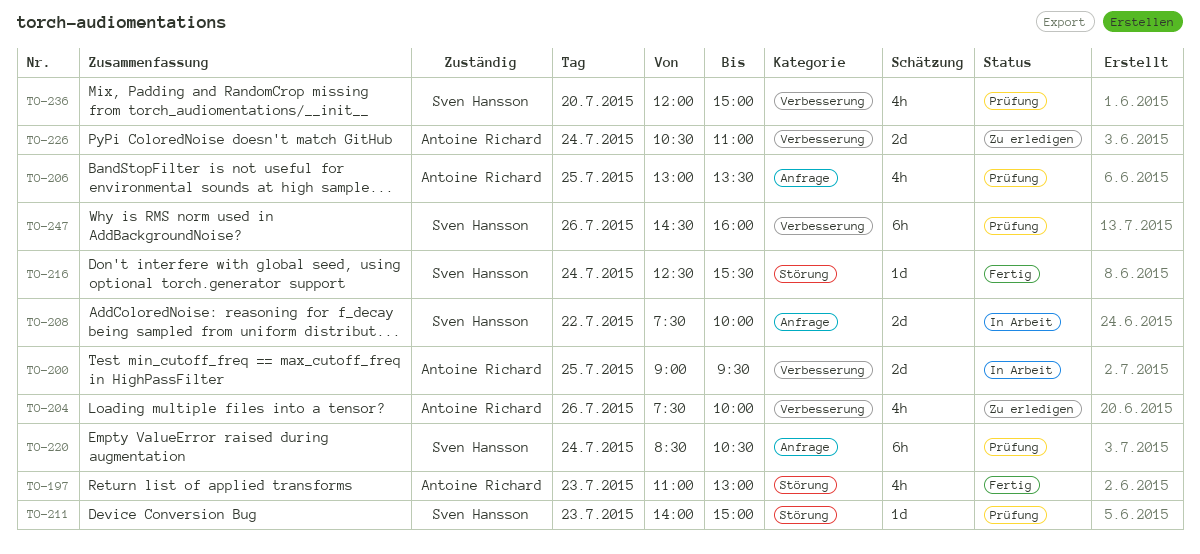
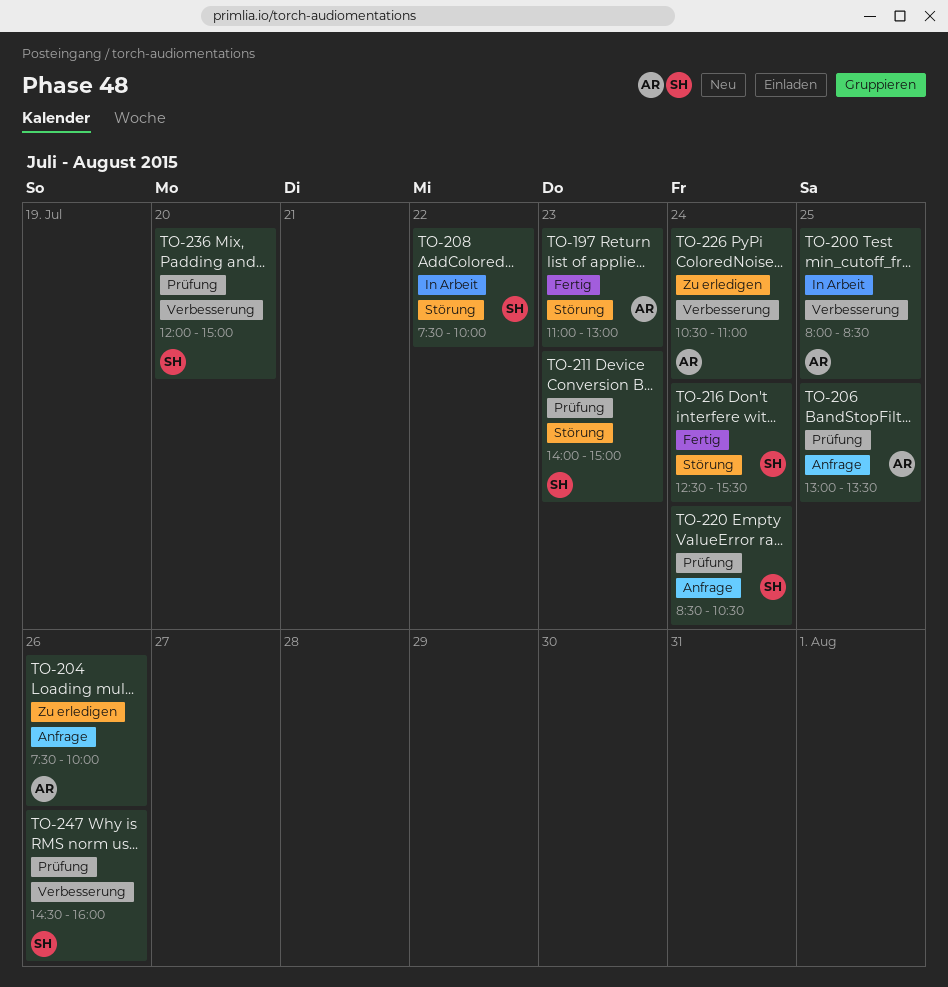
TO-200, begins: 09:00 -> 08:00
TO-200, ends: 09:30 -> 08:30
TO-204, label: Verbesserung -> Anfrage
TO-208, label: Anfrage -> Störung

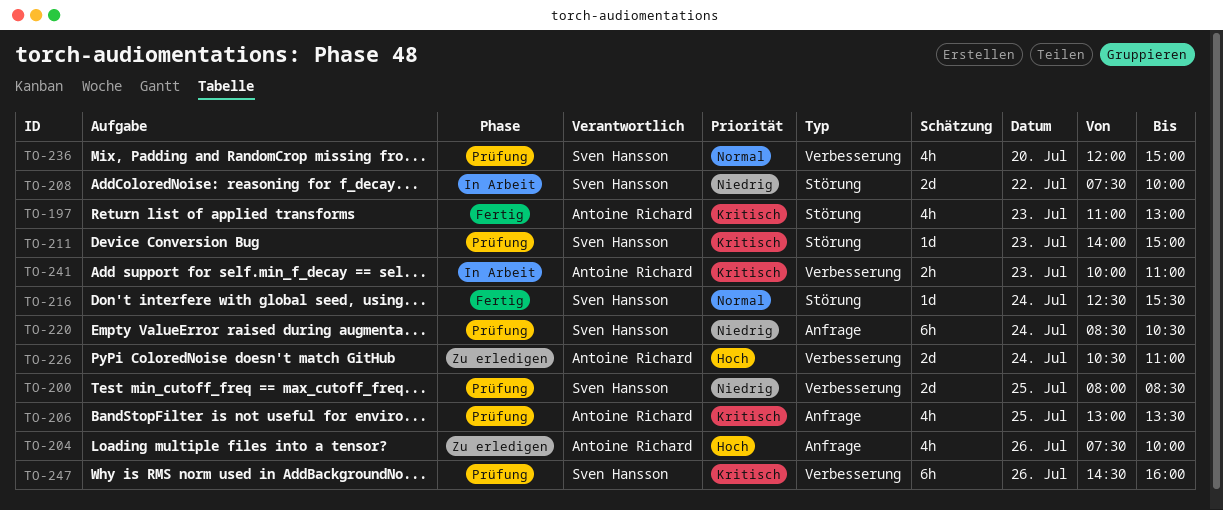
TO-200, status: In Arbeit -> Prüfung
TO-200, owner: Antoine Richard -> Sven Hansson
TO-241: none -> present

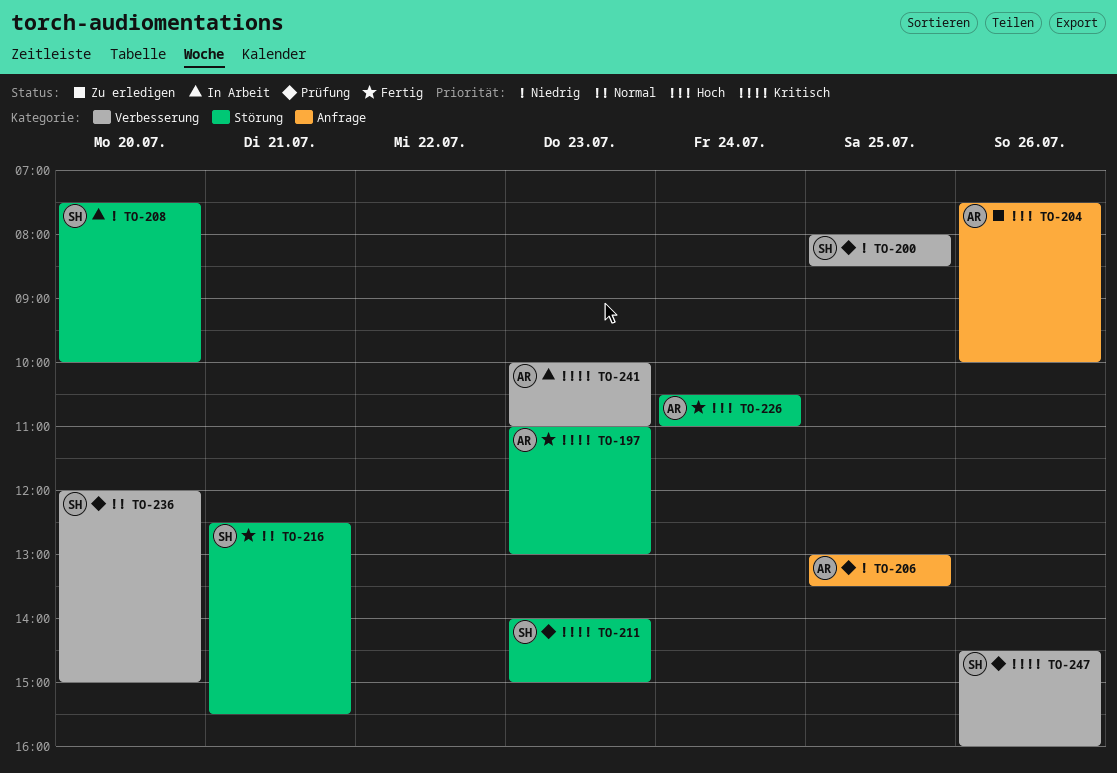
TO-206, priority: Kritisch -> Niedrig
TO-208, day: Jul 22 -> Jul 20
TO-216, day: Jul 24 -> Jul 21
TO-220: present -> none
TO-226, status: Zu erledigen -> Fertig
TO-226, label: Verbesserung -> Störung

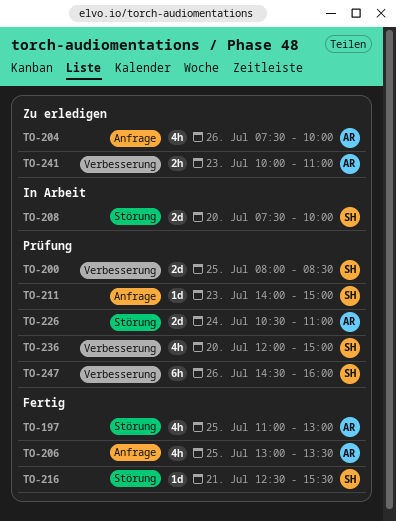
TO-197, day: Jul 23 -> Jul 25
TO-206, status: Prüfung -> Fertig
TO-211, label: Störung -> Anfrage
TO-226, status: Fertig -> Prüfung
TO-241, status: In Arbeit -> Zu erledigen

